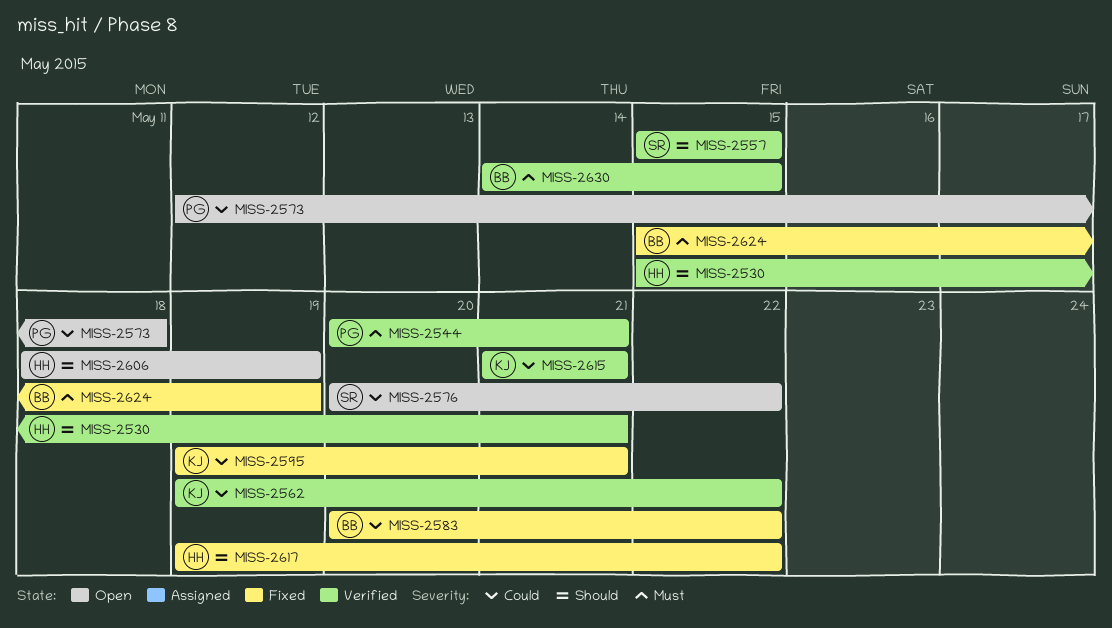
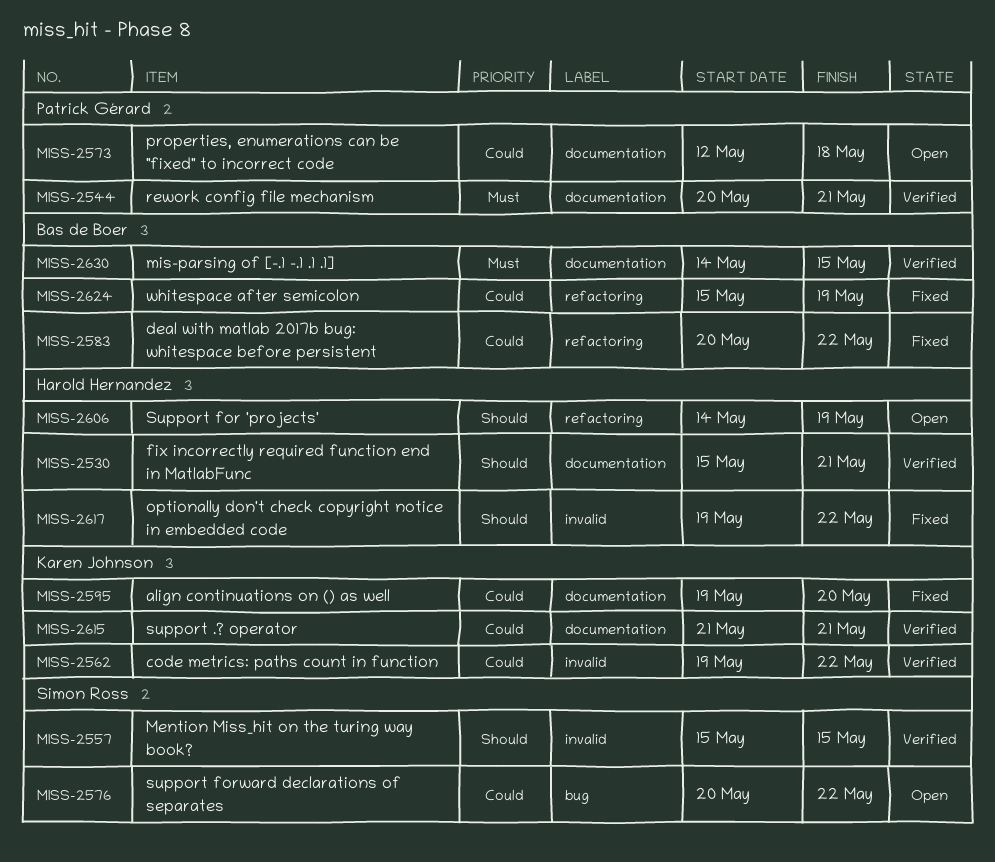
MISS-2595, due: May 21 -> May 20
MISS-2606, start: May 18 -> May 14
MISS-2624, priority: Must -> Could

